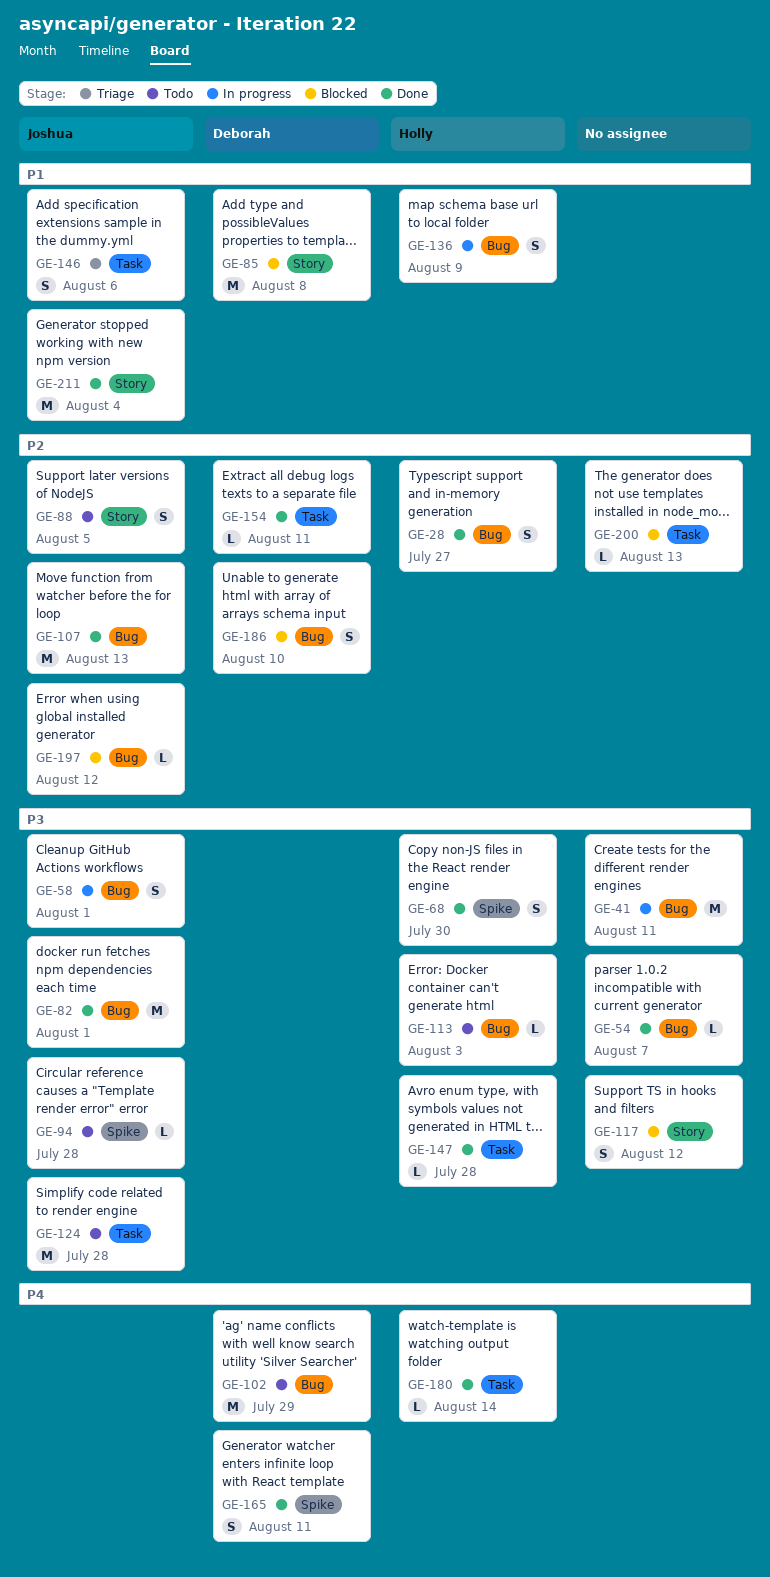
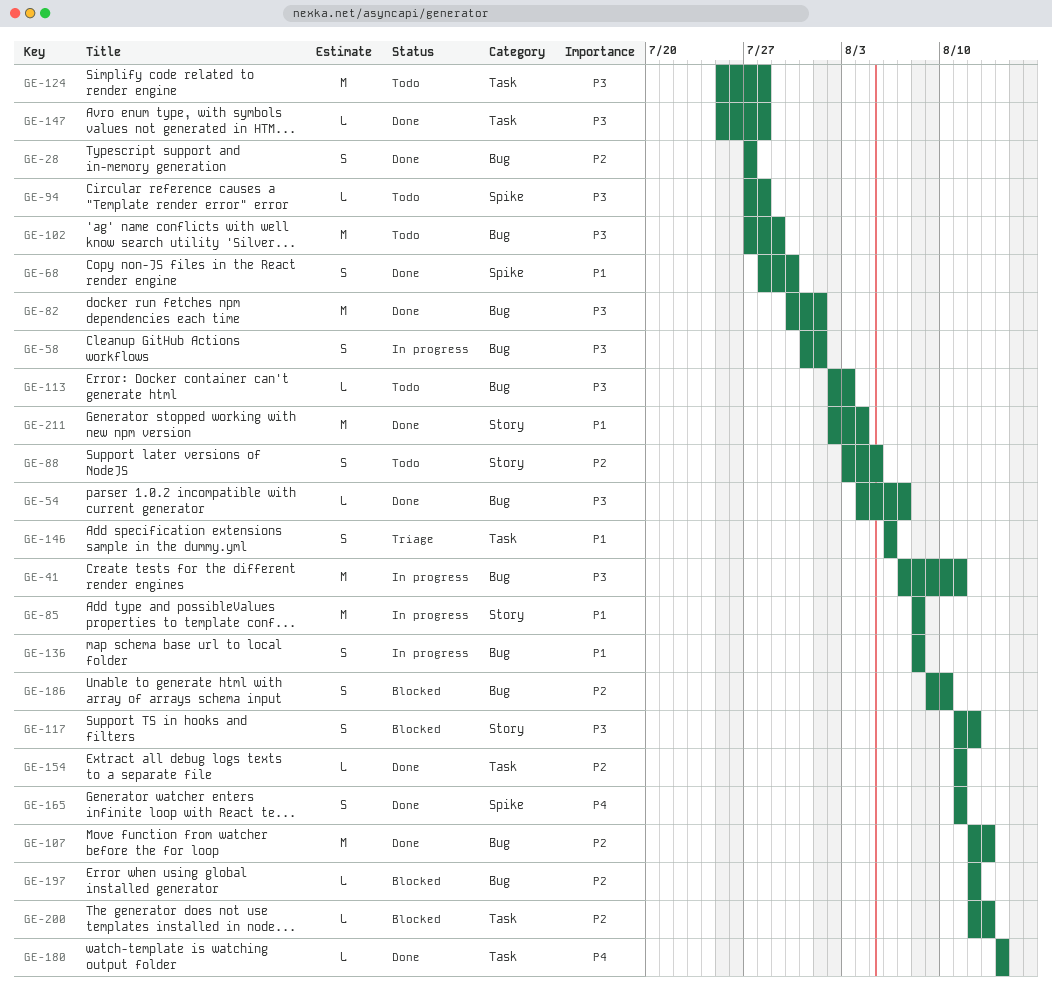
GE-68, priority: P3 -> P1
GE-85, status: Blocked -> In progress
GE-102, priority: P4 -> P3
GE-136, due: Aug 9 -> Aug 8

